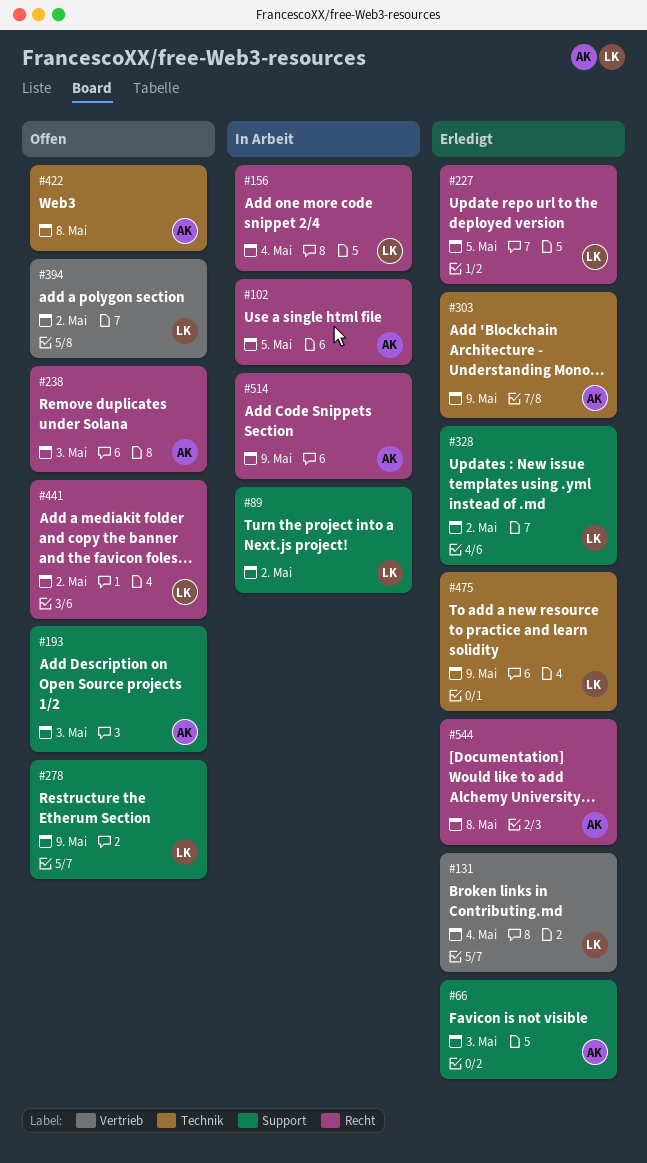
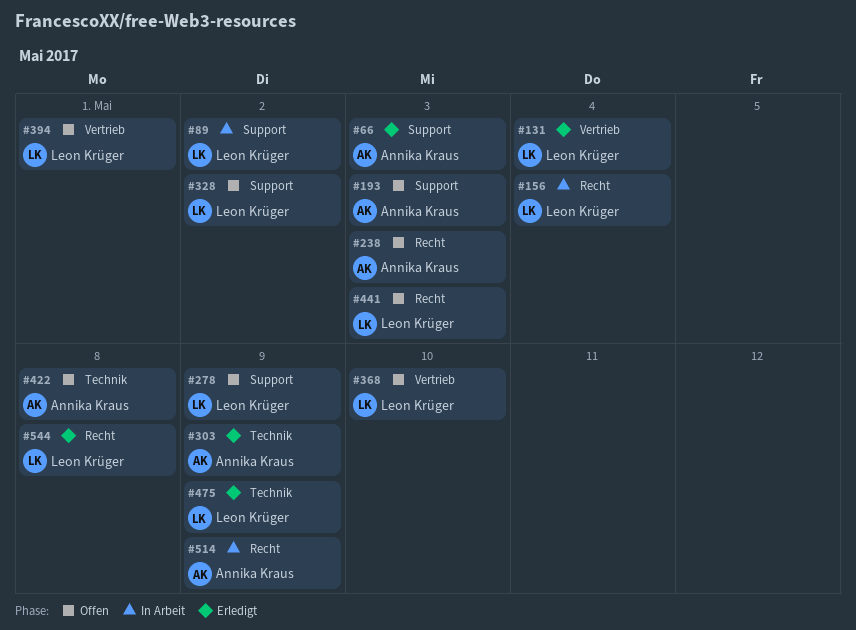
#102: present -> none
#227: present -> none
#328, status: Erledigt -> Offen
#368: none -> present
#394, due: May 2 -> May 1
#441, due: May 2 -> May 3
#544, owner: Annika Kraus -> Leon Krüger

